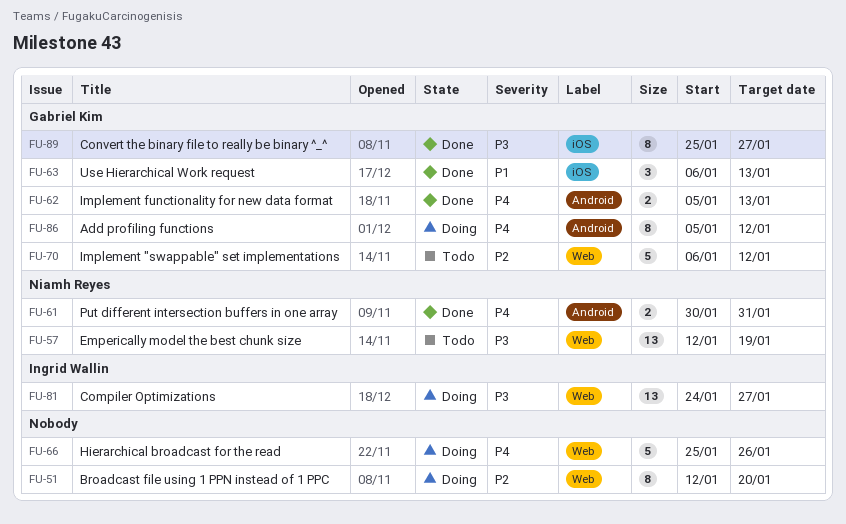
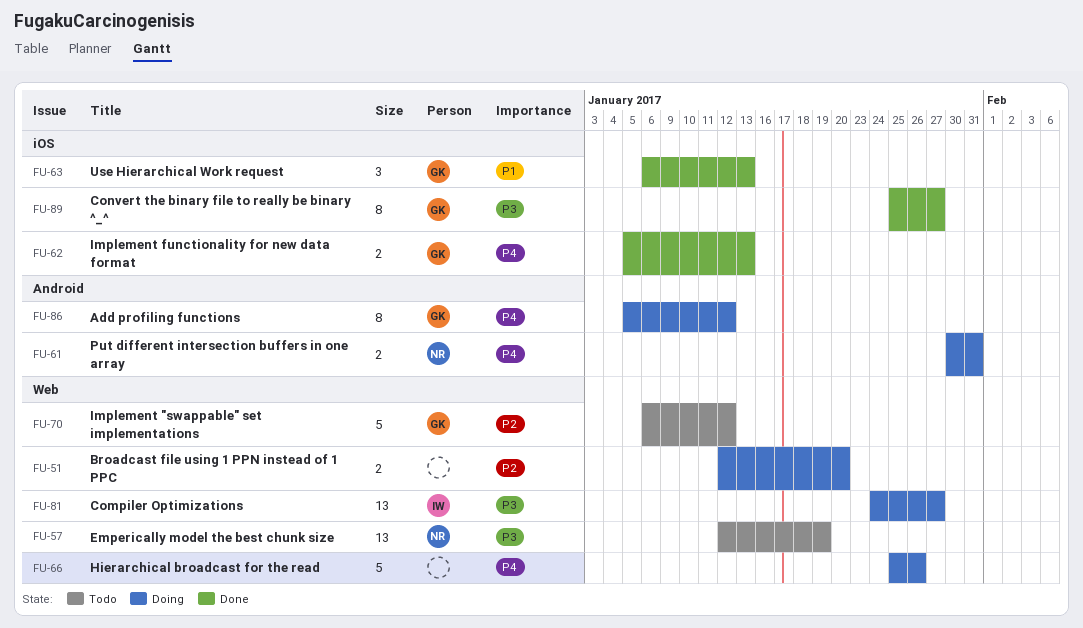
FU-51, estimate: 8 -> 2
FU-61, status: Done -> Doing
FU-62, label: Android -> iOS

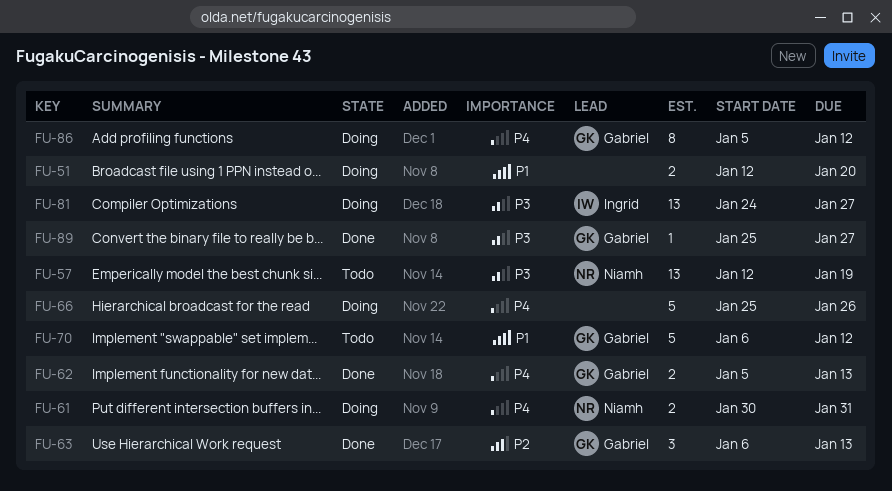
FU-51, priority: P2 -> P1
FU-63, priority: P1 -> P2
FU-70, priority: P2 -> P1
FU-89, estimate: 8 -> 1

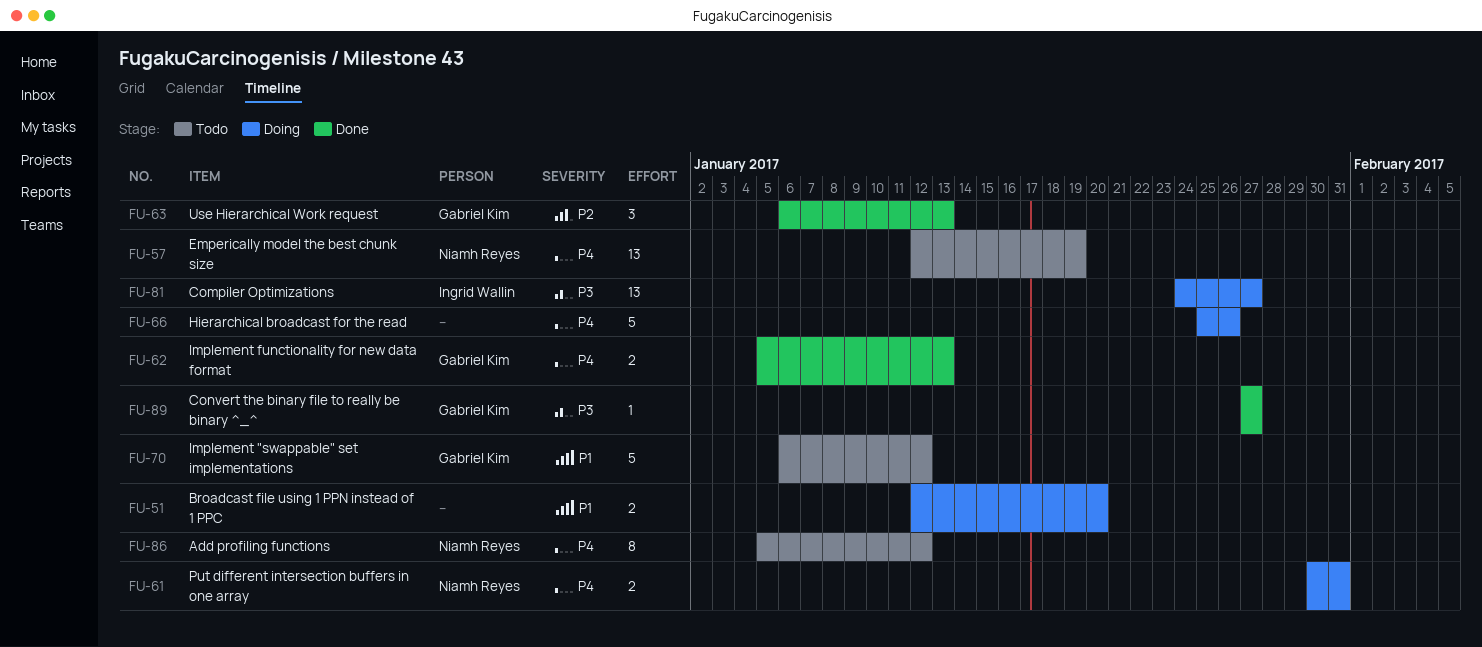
FU-57, priority: P3 -> P4
FU-86, status: Doing -> Todo
FU-86, owner: Gabriel Kim -> Niamh Reyes
FU-89, start: Jan 25 -> Jan 27

